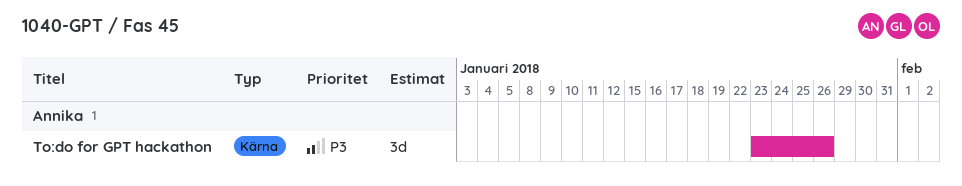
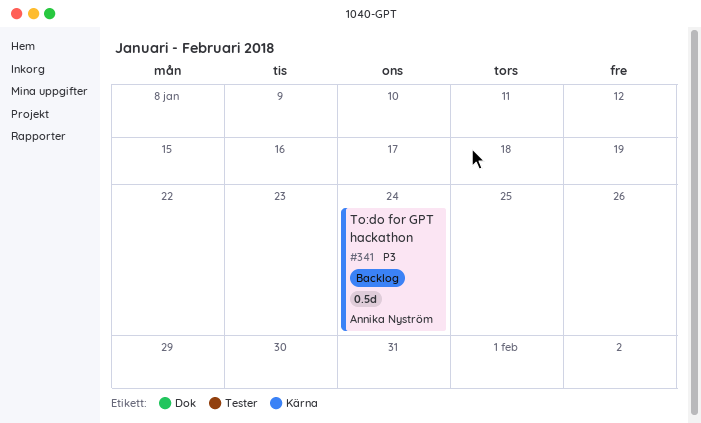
To:do for GPT hackathon, estimate: 3d -> 0.5d
To:do for GPT hackathon, due: Jan 26 -> Jan 24

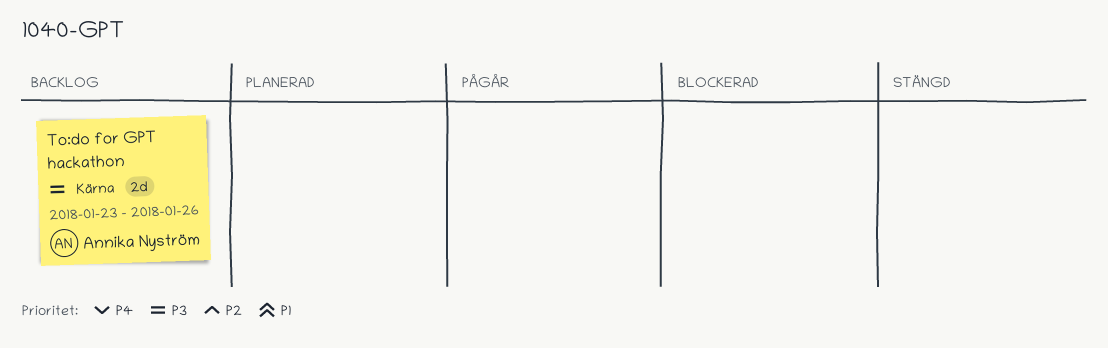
To:do for GPT hackathon, estimate: 0.5d -> 2d
To:do for GPT hackathon, due: Jan 24 -> Jan 26

